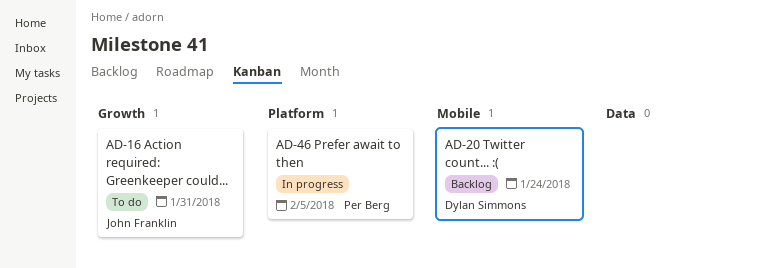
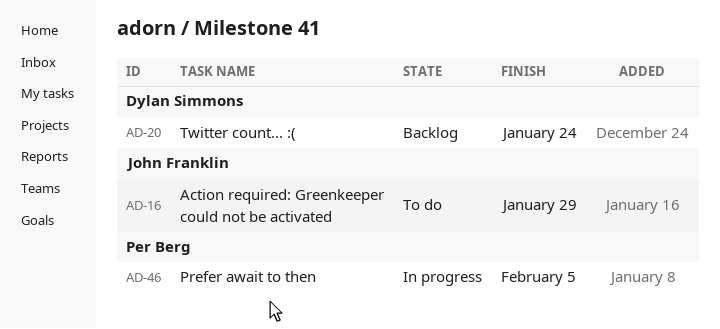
AD-16, due: Jan 31 -> Jan 29

